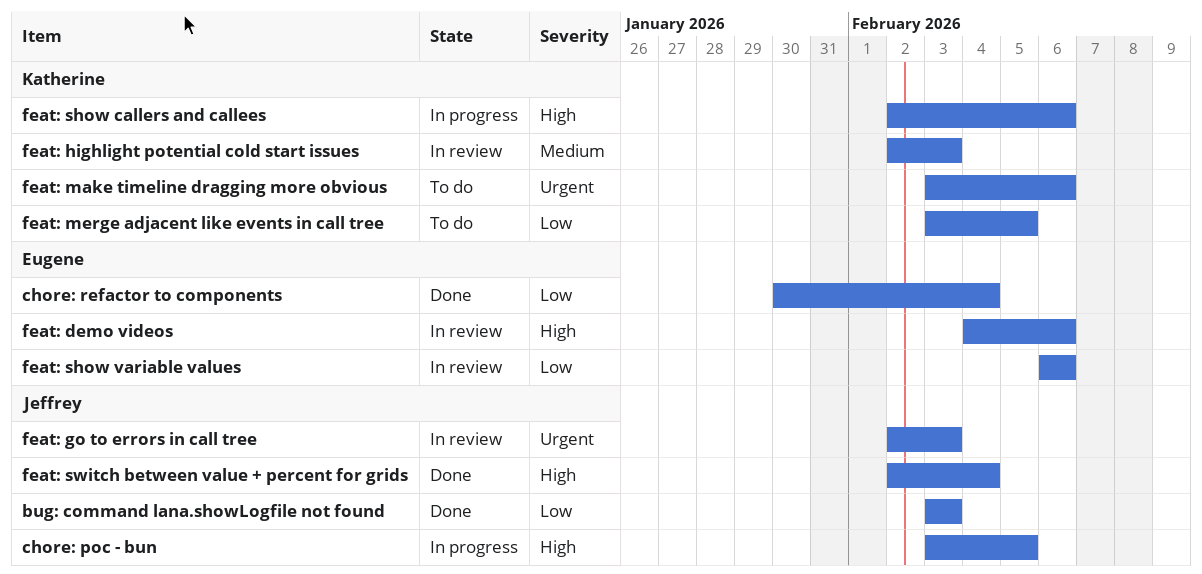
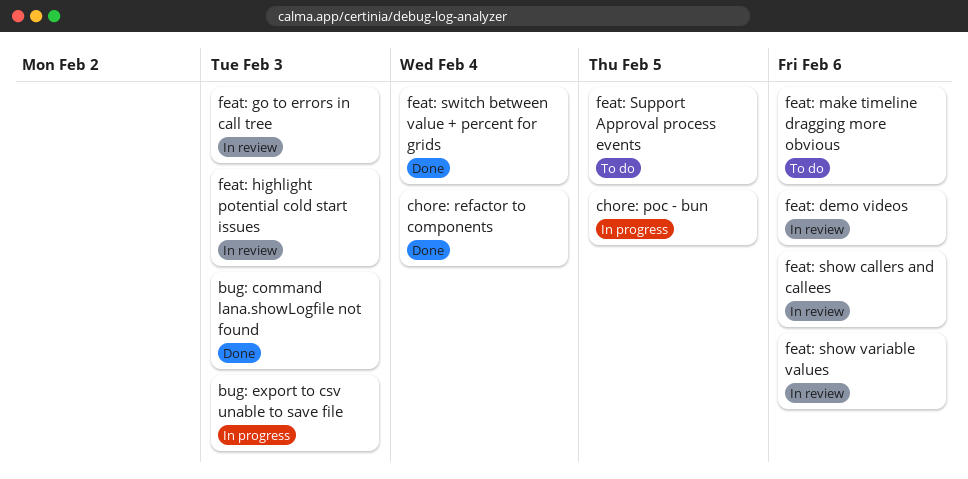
bug: export to csv unable to save file: none -> present
feat: merge adjacent like events in call tree: present -> none
feat: show callers and callees, status: In progress -> In review
feat: Support Approval process events: none -> present

